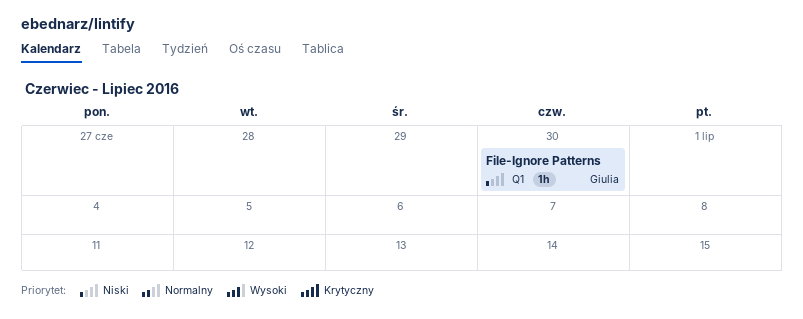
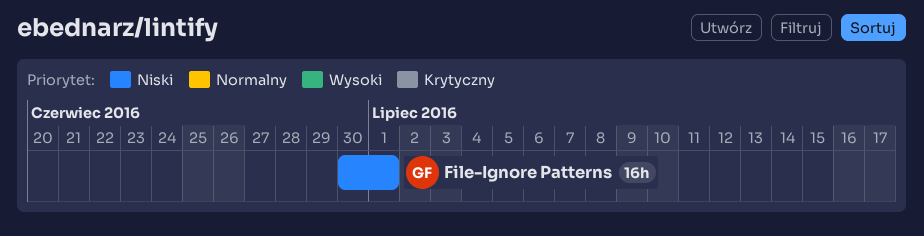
File-Ignore Patterns, estimate: 1h -> 16h
File-Ignore Patterns, due: Jun 30 -> Jul 1

